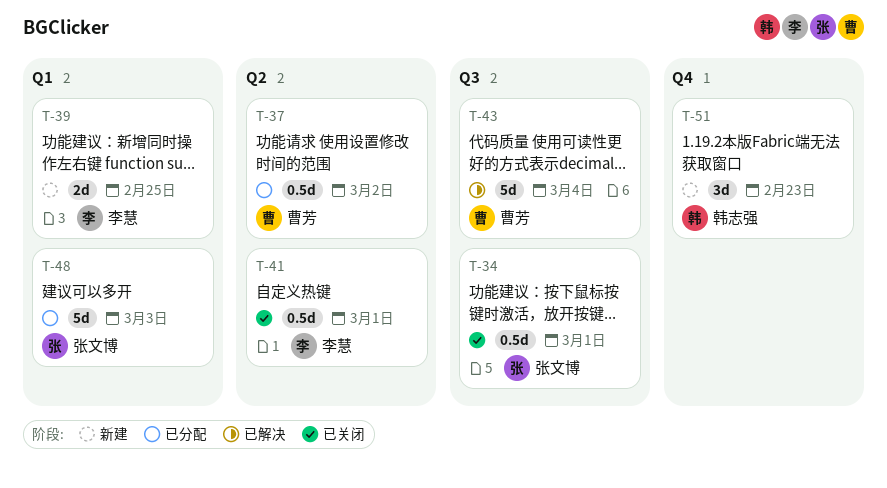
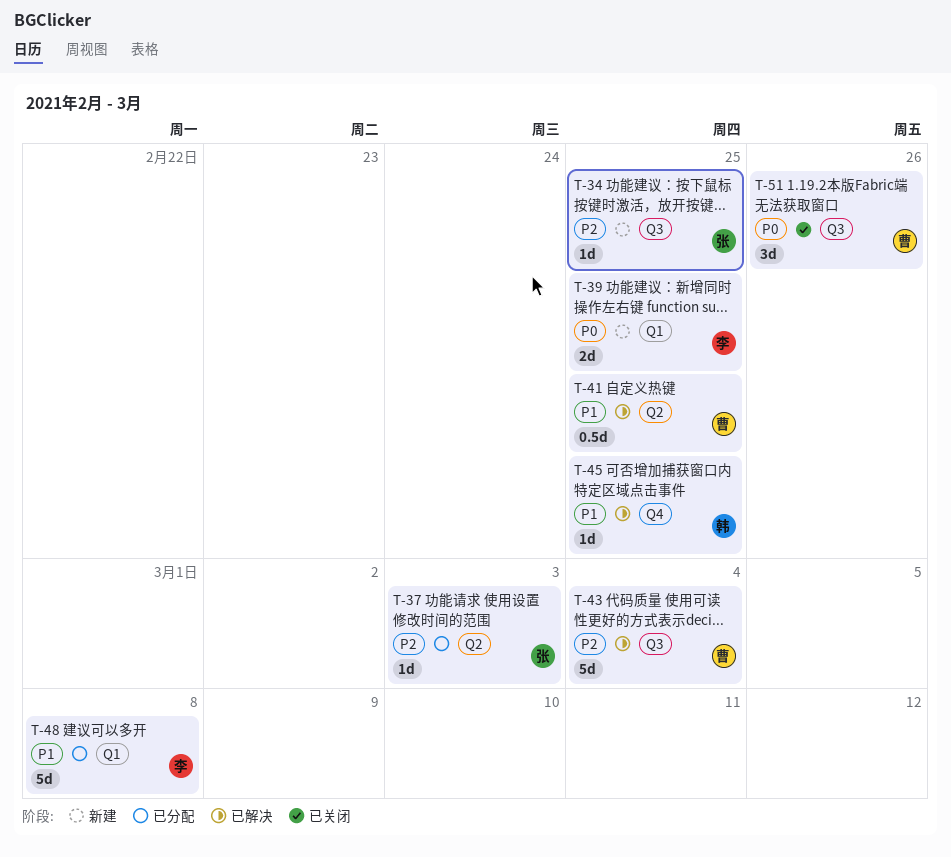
T-34, status: 已关闭 -> 新建
T-34, estimate: 0.5d -> 1d
T-34, due: Mar 1 -> Feb 25
T-37, owner: 曹芳 -> 张文博
T-37, estimate: 0.5d -> 1d
T-37, due: Mar 2 -> Mar 3
T-41, status: 已关闭 -> 已解决
T-41, owner: 李慧 -> 曹芳
T-41, due: Mar 1 -> Feb 25
T-45: none -> present
T-48, owner: 张文博 -> 李慧
T-48, due: Mar 3 -> Mar 8
T-51, status: 新建 -> 已关闭
T-51, owner: 韩志强 -> 曹芳
T-51, label: Q4 -> Q3
T-51, due: Feb 23 -> Feb 26

